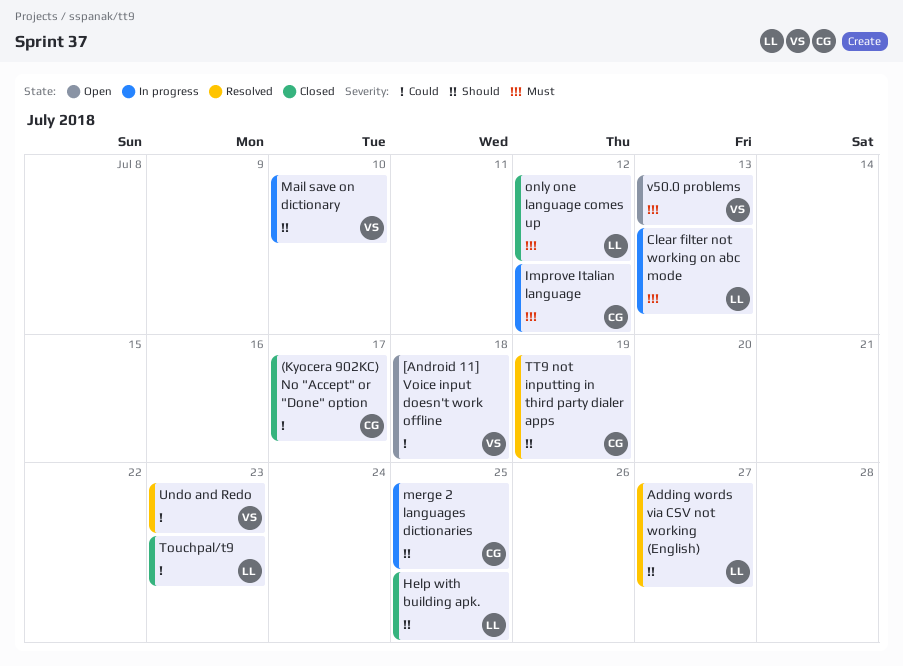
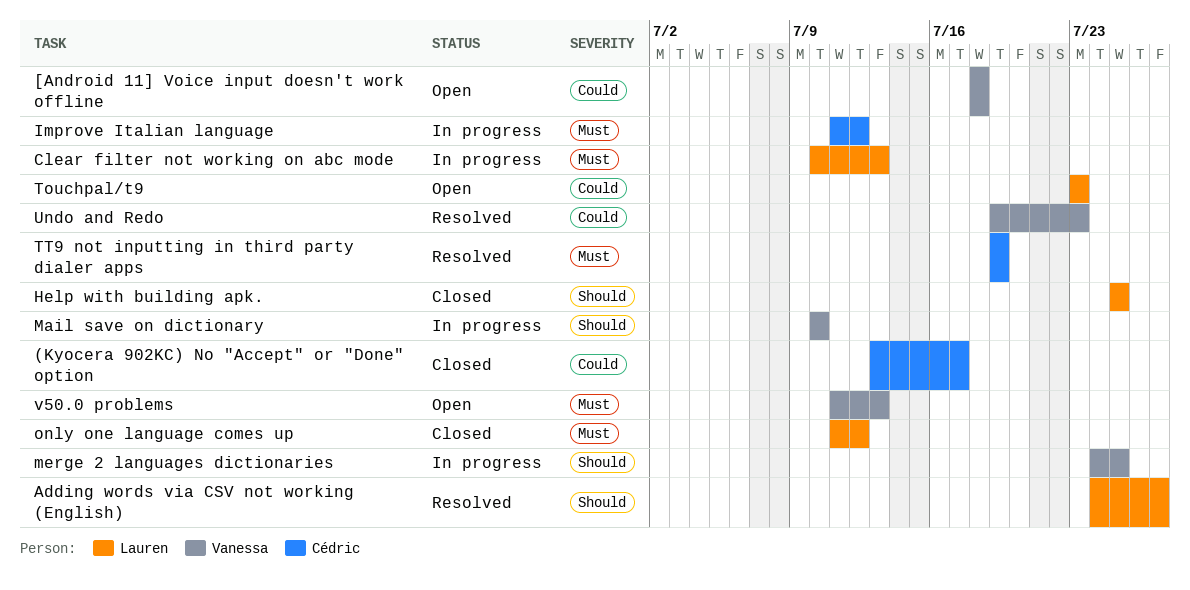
merge 2 languages dictionaries, owner: Cédric -> Vanessa
Touchpal/t9, status: Closed -> Open
TT9 not inputting in third party dialer apps, priority: Should -> Must

